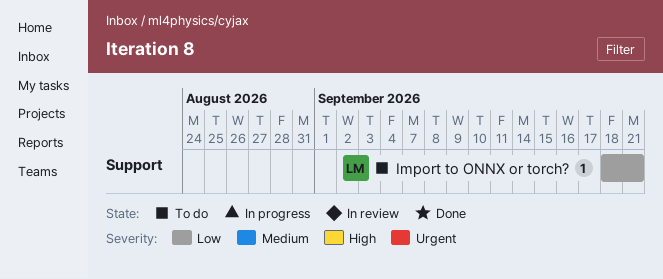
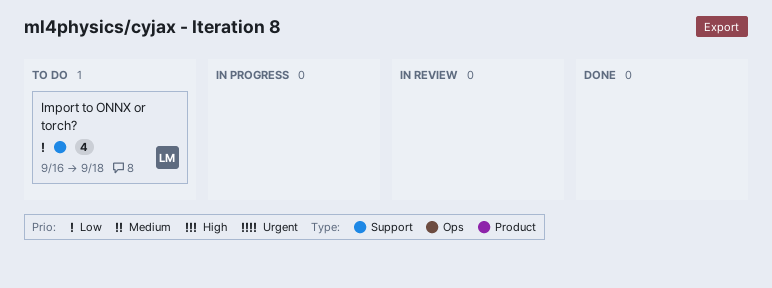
Import to ONNX or torch?, estimate: 1 -> 4
Import to ONNX or torch?, start: Sep 18 -> Sep 16
Import to ONNX or torch?, due: Sep 21 -> Sep 18

